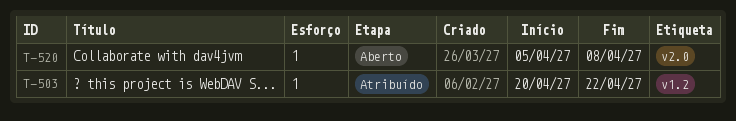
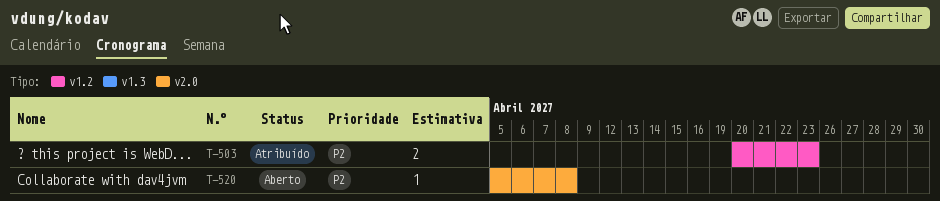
T-503, estimate: 1 -> 2
T-503, due: Apr 22 -> Apr 23

